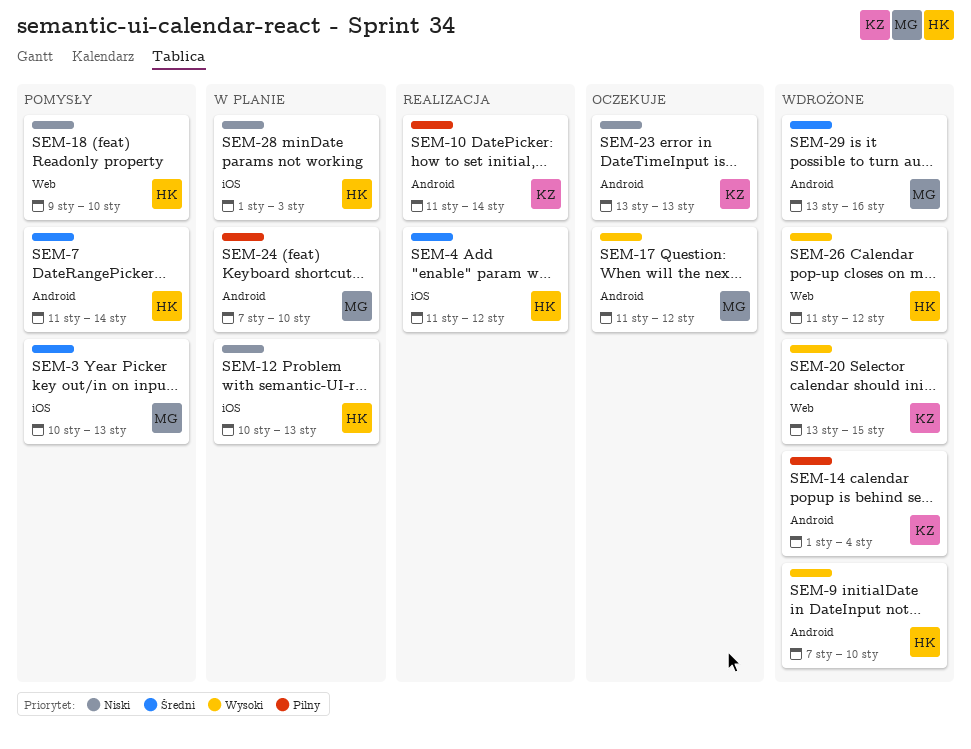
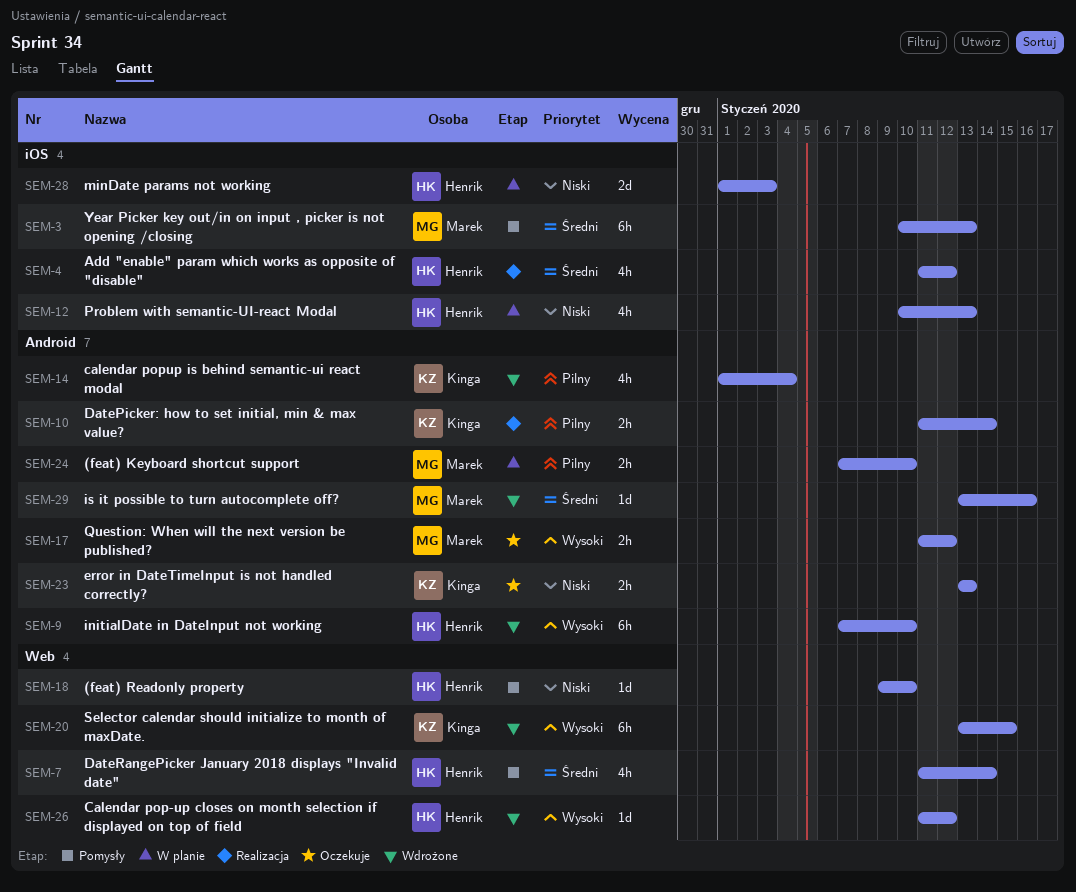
SEM-7, label: Android -> Web

